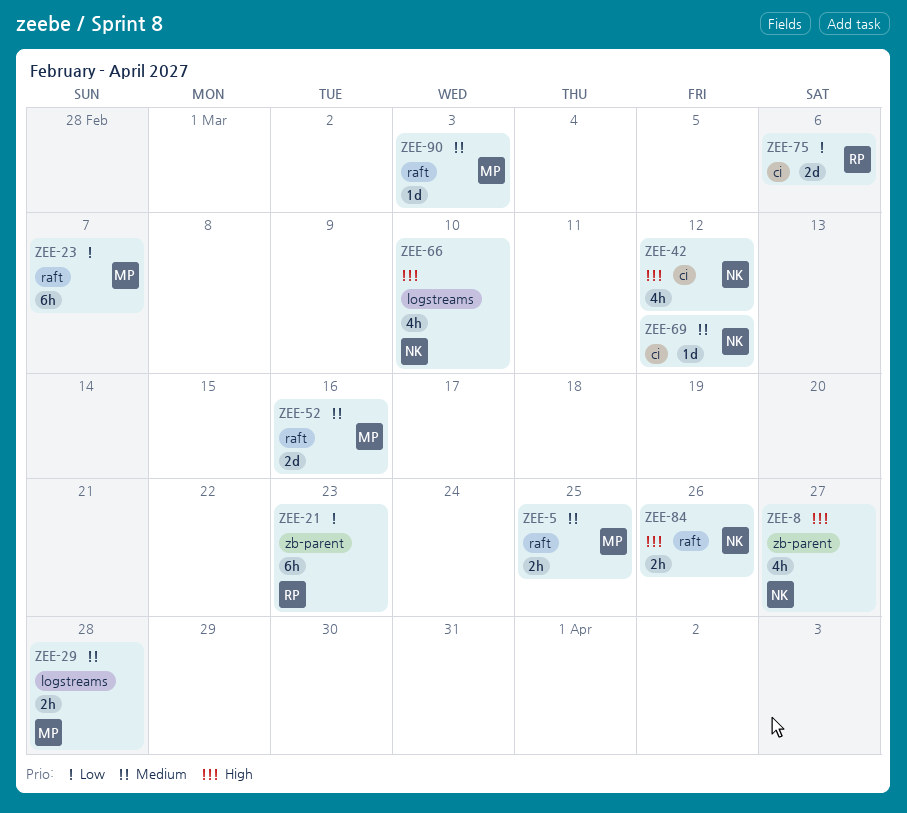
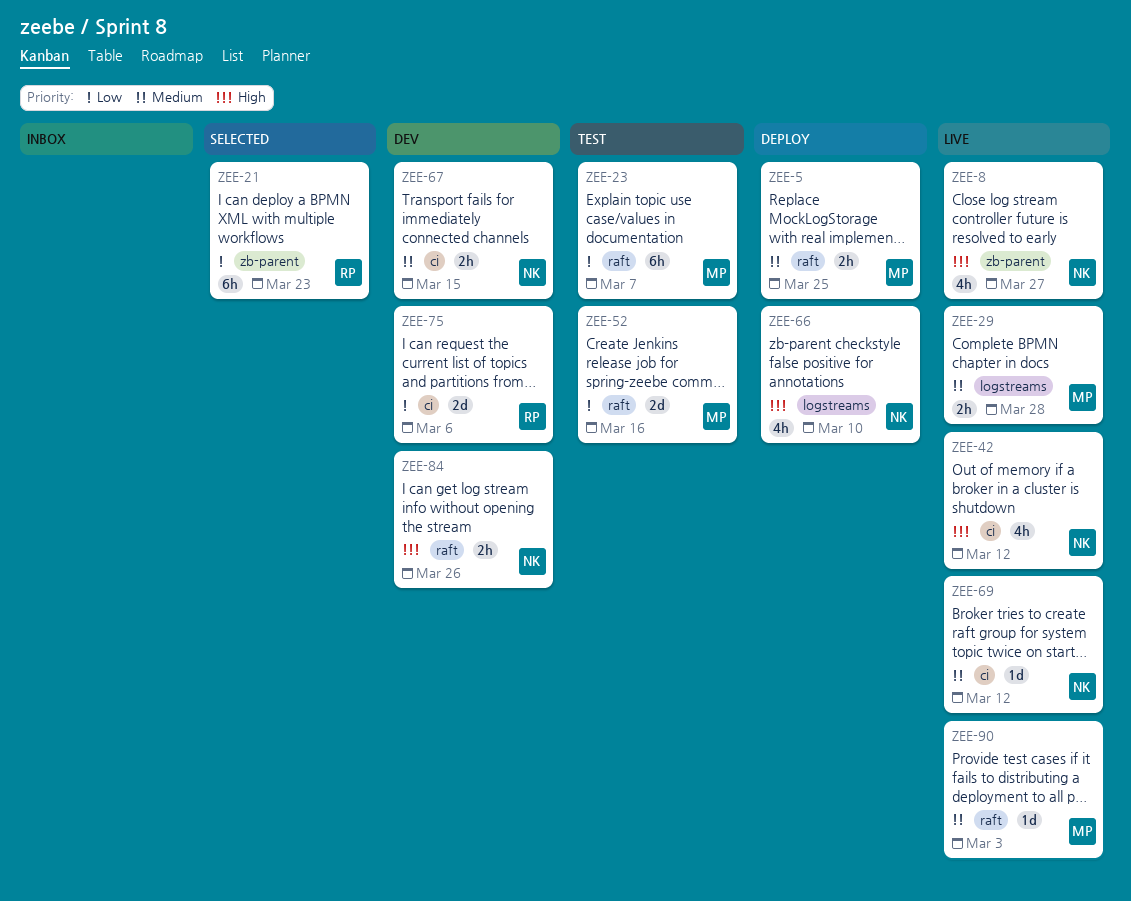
ZEE-52, priority: Medium -> Low
ZEE-67: none -> present

